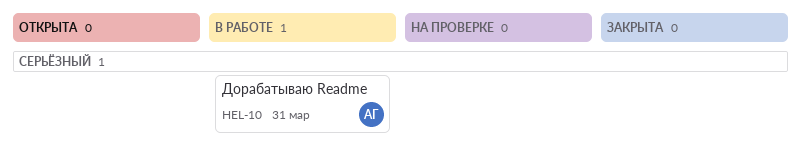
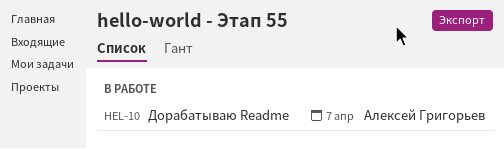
HEL-10, due: Mar 31 -> Apr 7

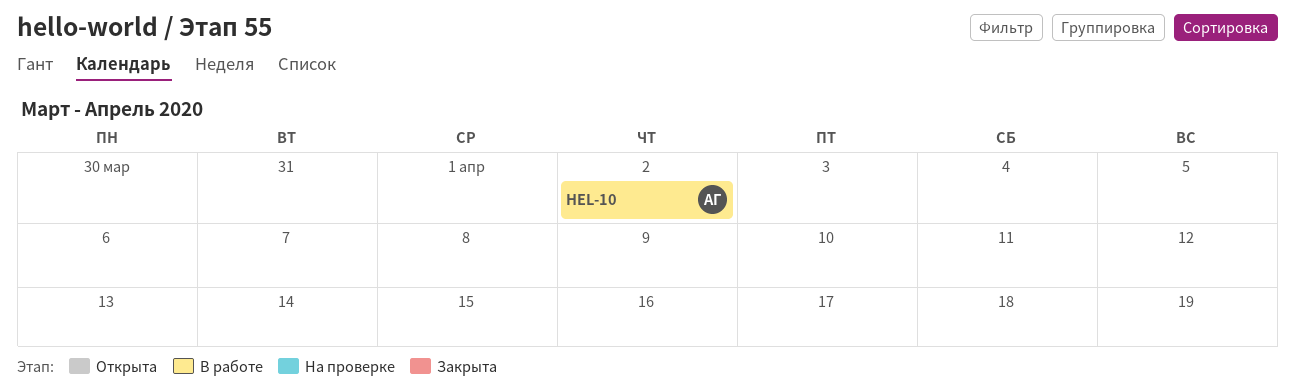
HEL-10, due: Apr 7 -> Apr 2

